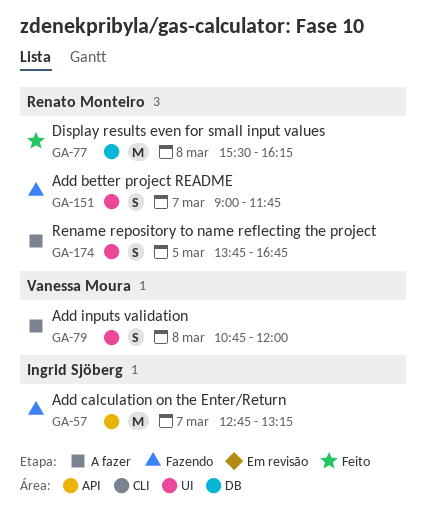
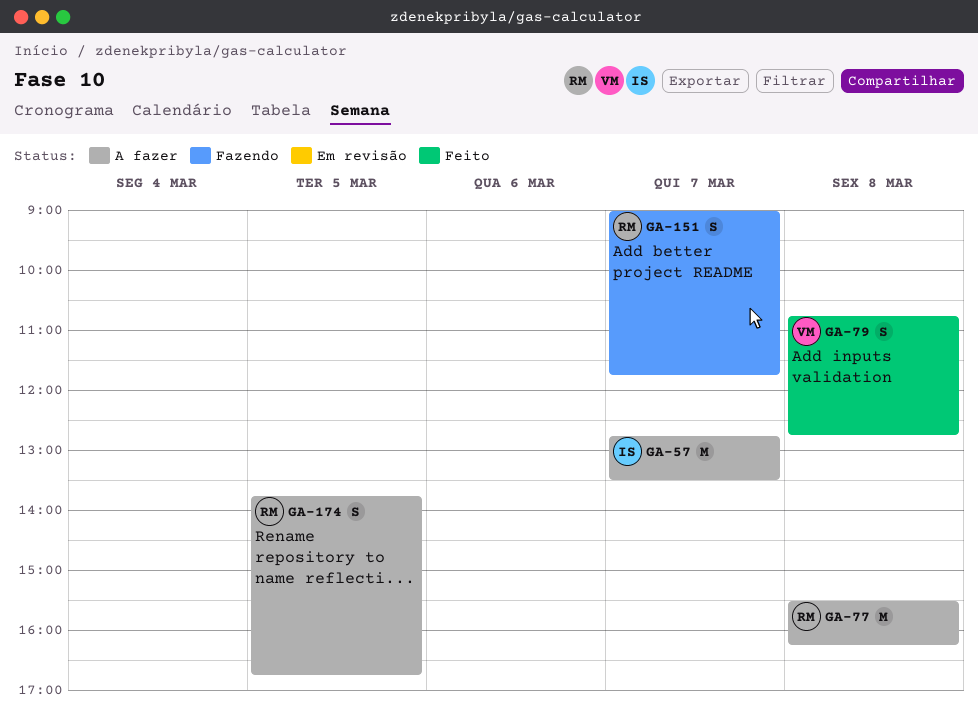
GA-57, status: Fazendo -> A fazer
GA-57, ends: 13:15 -> 13:30
GA-77, status: Feito -> A fazer
GA-79, status: A fazer -> Feito
GA-79, ends: 12:00 -> 12:45

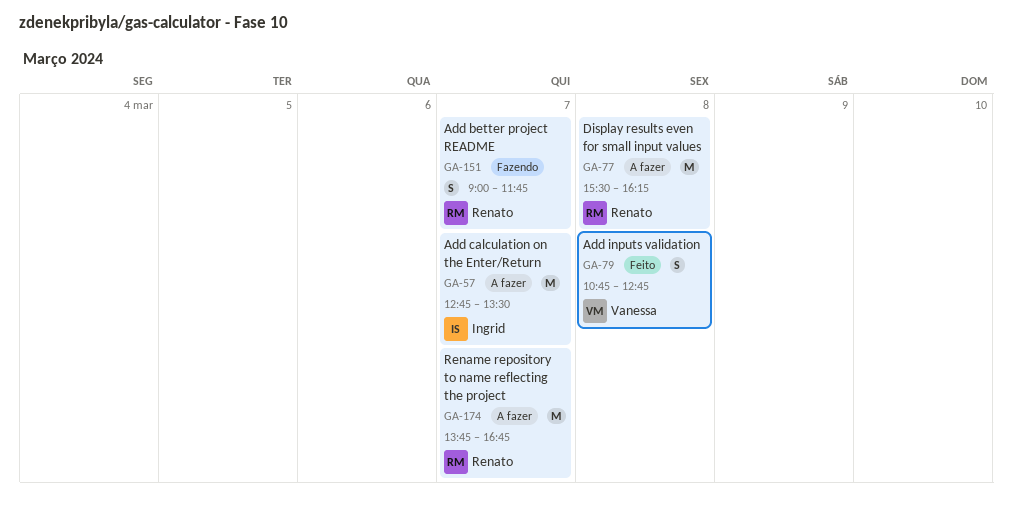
GA-174, estimate: S -> M
GA-174, day: Mar 5 -> Mar 7

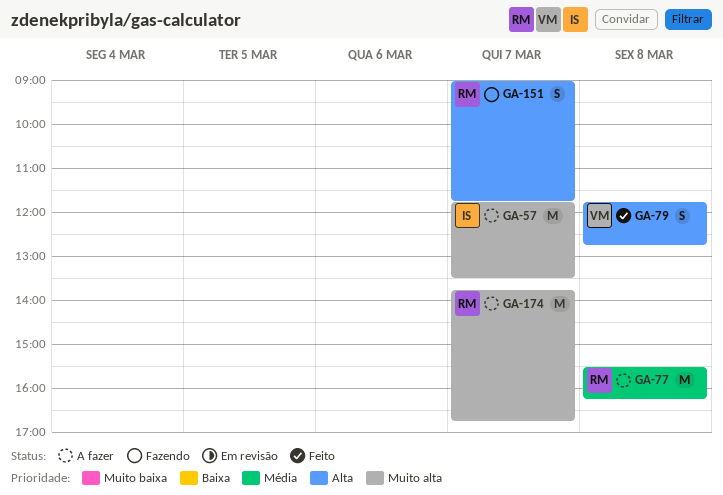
GA-57, begins: 12:45 -> 11:45
GA-79, begins: 10:45 -> 11:45

